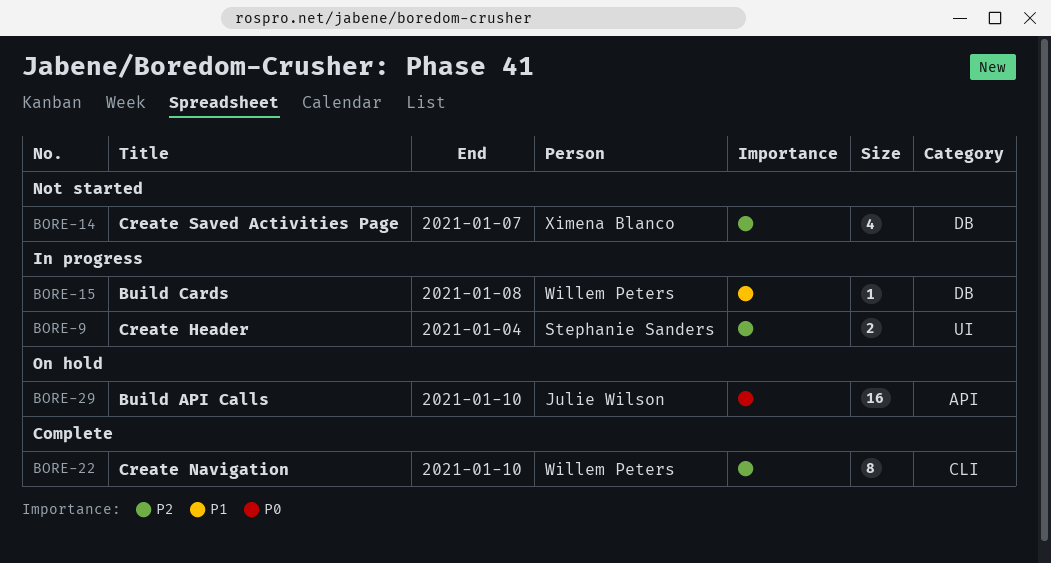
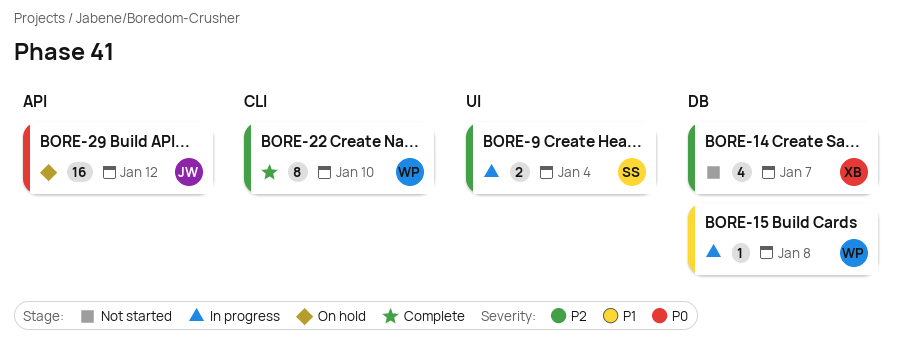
BORE-29, due: Jan 10 -> Jan 12

